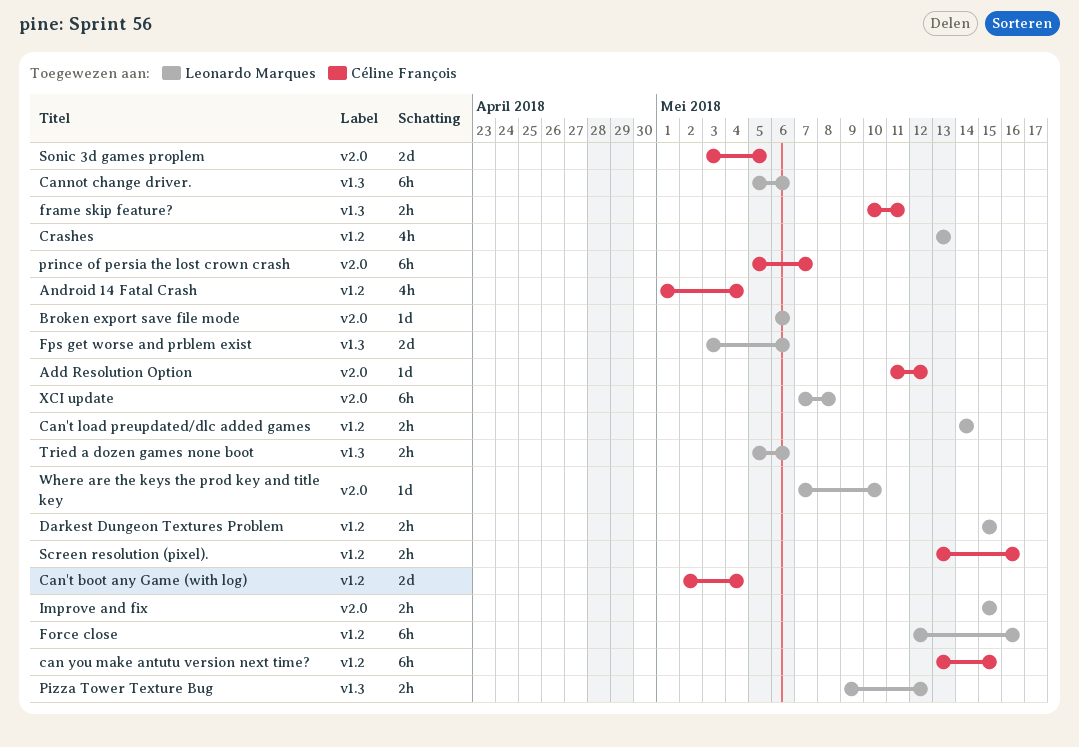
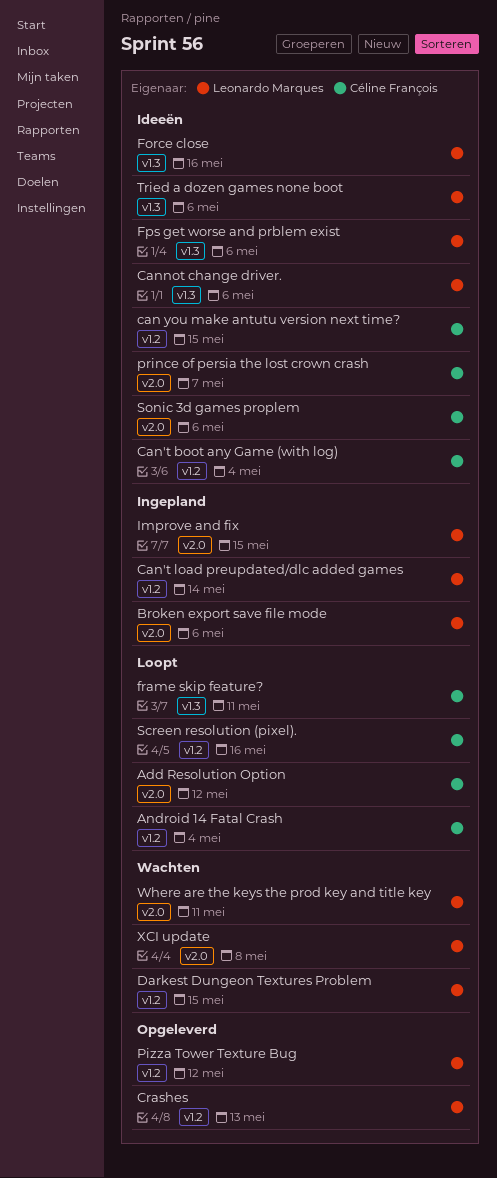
Force close, label: v1.2 -> v1.3
Pizza Tower Texture Bug, label: v1.3 -> v1.2
Sonic 3d games proplem, due: May 5 -> May 6
Where are the keys the prod key and title key, due: May 10 -> May 11

